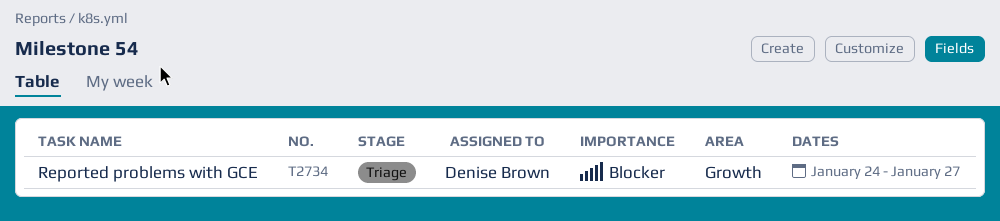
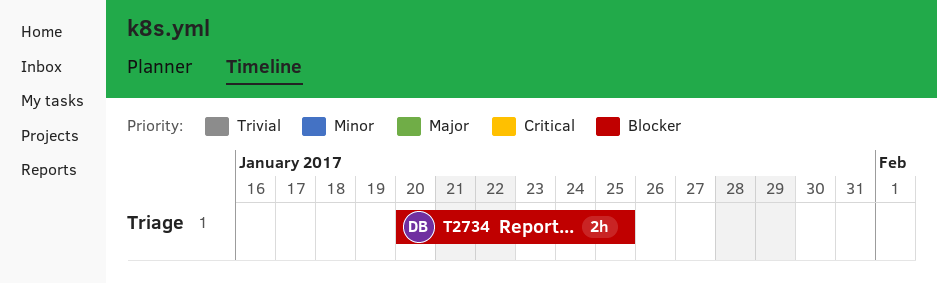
T2734, start: Jan 24 -> Jan 20
T2734, due: Jan 27 -> Jan 25

